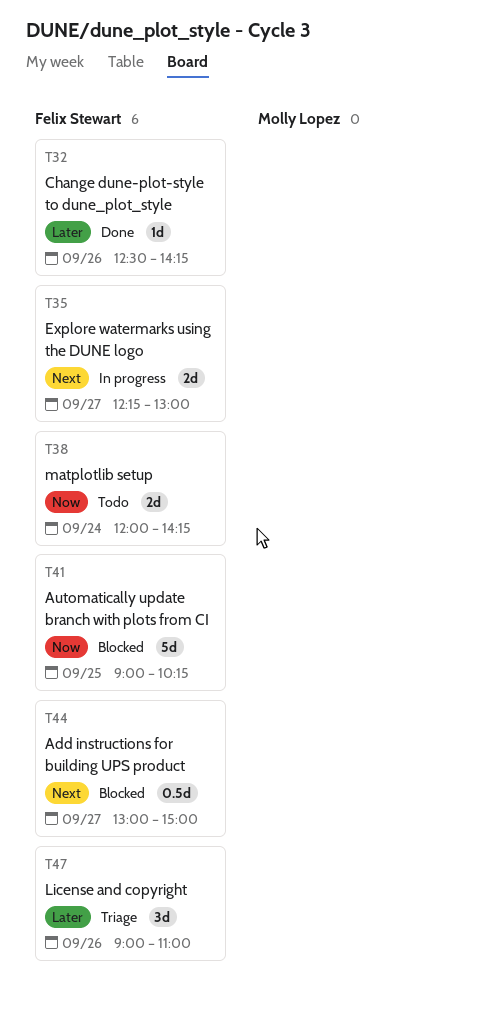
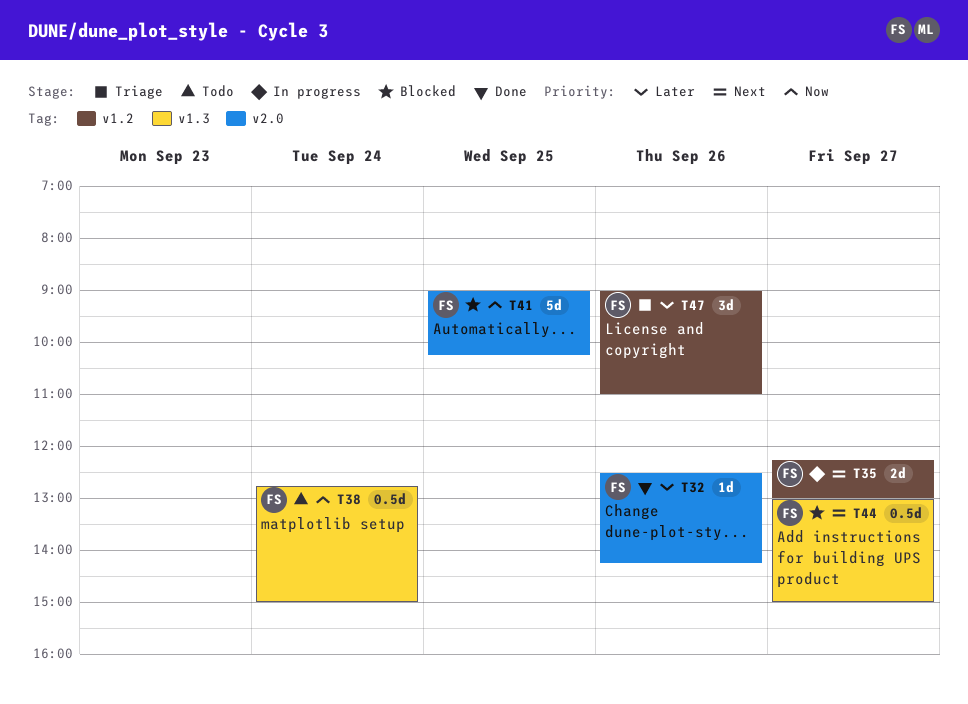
T38, estimate: 2d -> 0.5d
T38, begins: 12:00 -> 12:45
T38, ends: 14:15 -> 15:00

